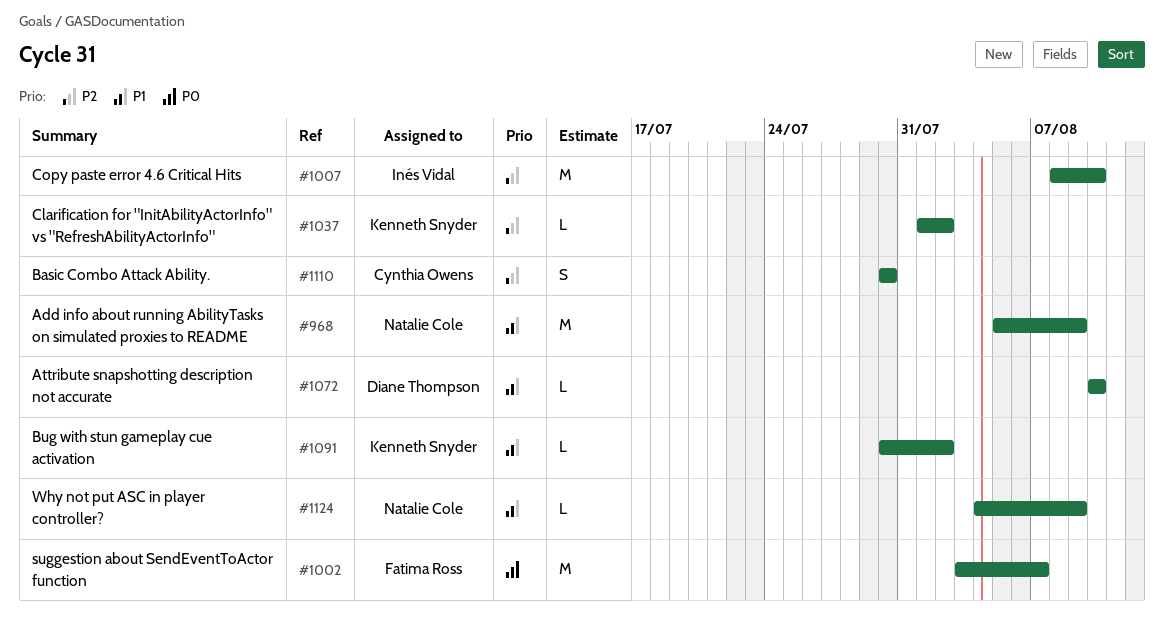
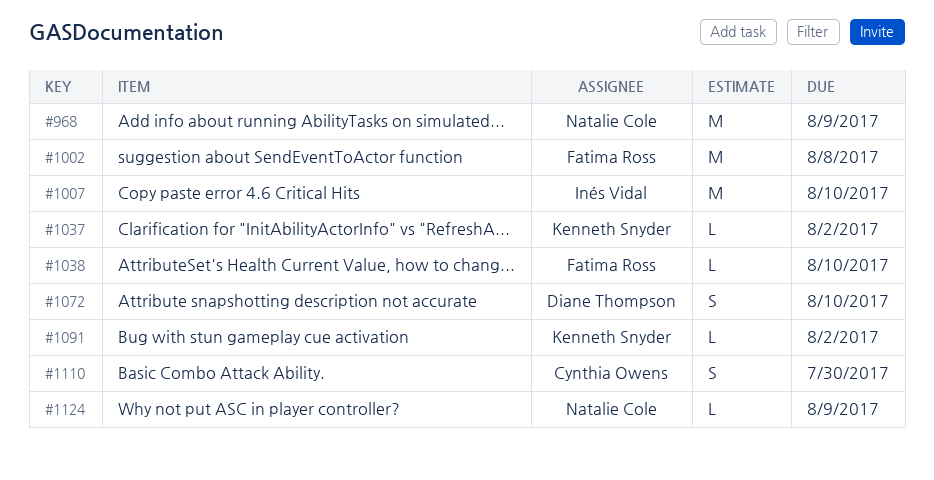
#1002, due: Aug 7 -> Aug 8
#1038: none -> present
#1072, estimate: L -> S

